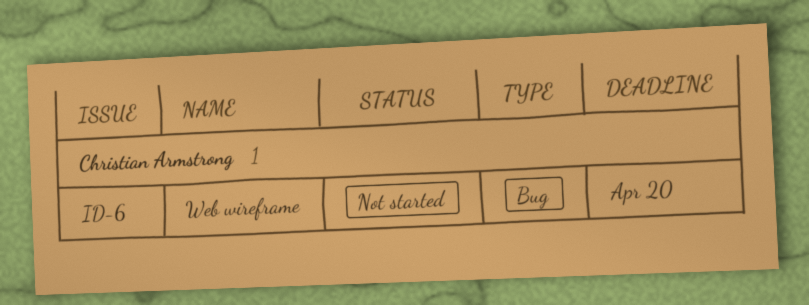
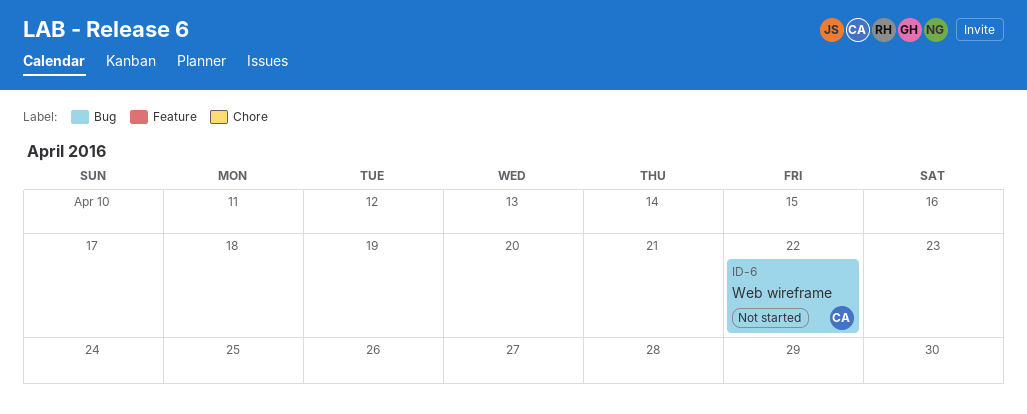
ID-6, due: Apr 20 -> Apr 22

